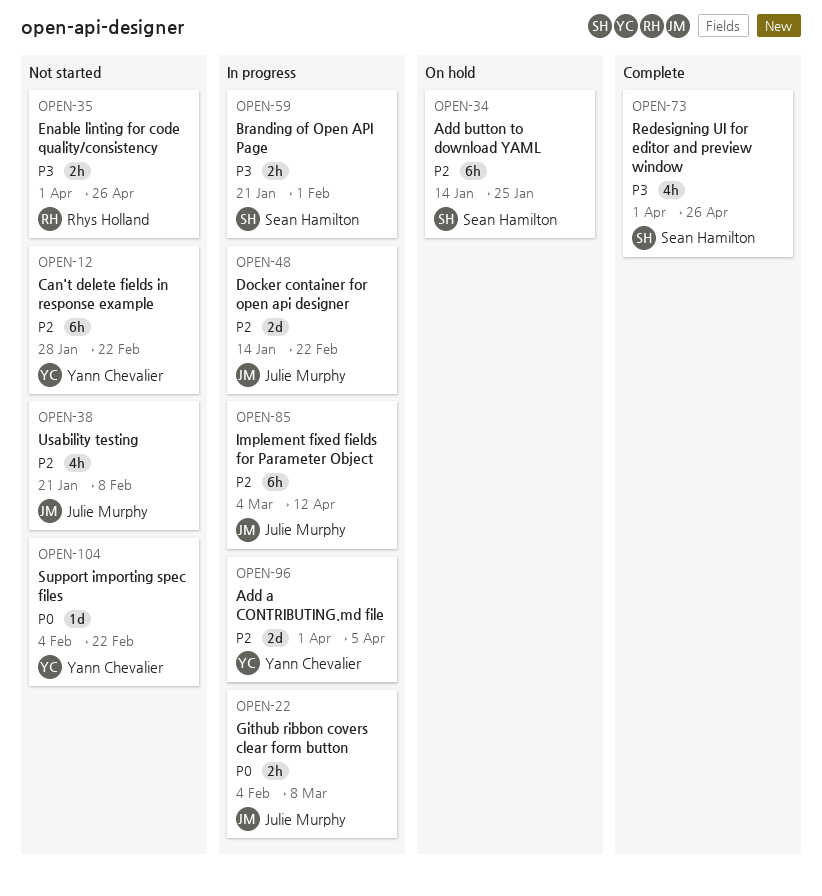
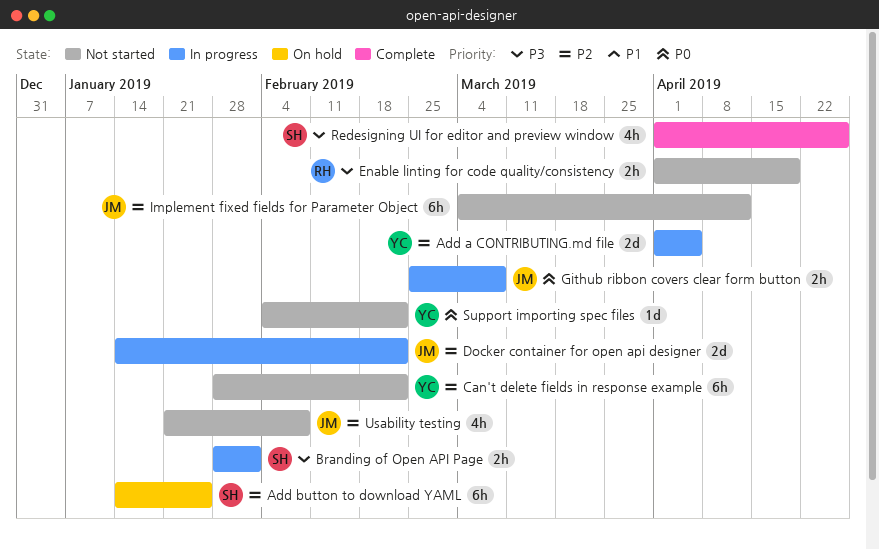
Branding of Open API Page, start: Jan 21 -> Jan 28
Enable linting for code quality/consistency, due: Apr 26 -> Apr 19
Github ribbon covers clear form button, start: Feb 4 -> Feb 25
Implement fixed fields for Parameter Object, status: In progress -> Not started

